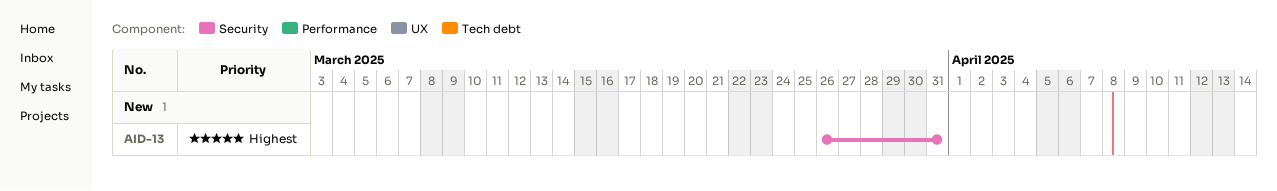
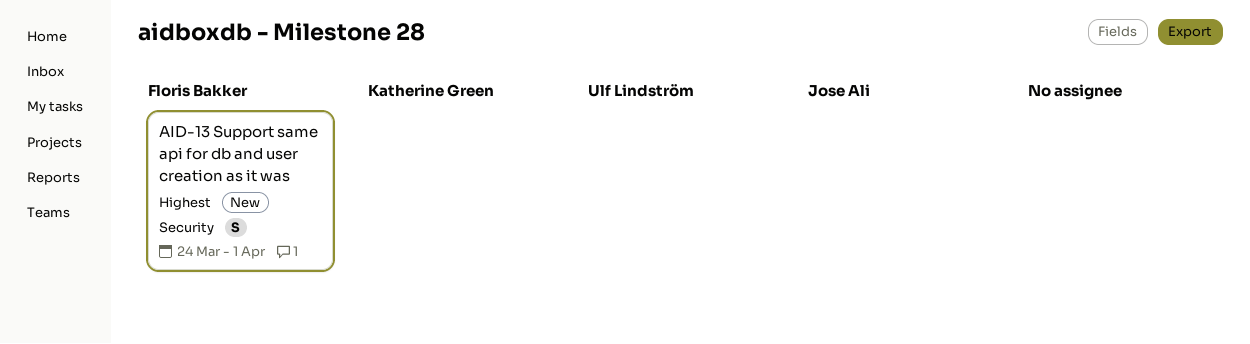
AID-13, start: Mar 26 -> Mar 24
AID-13, due: Mar 31 -> Apr 1

